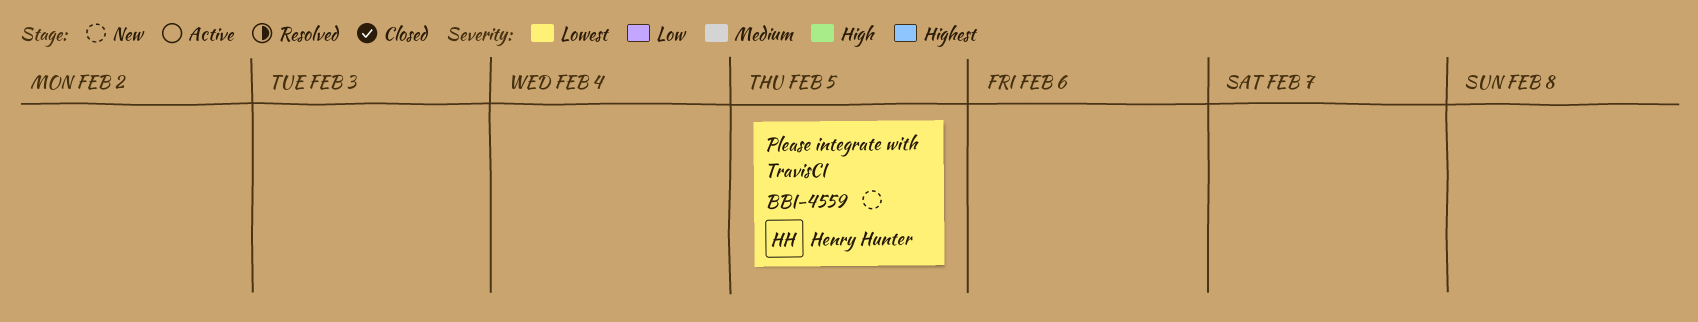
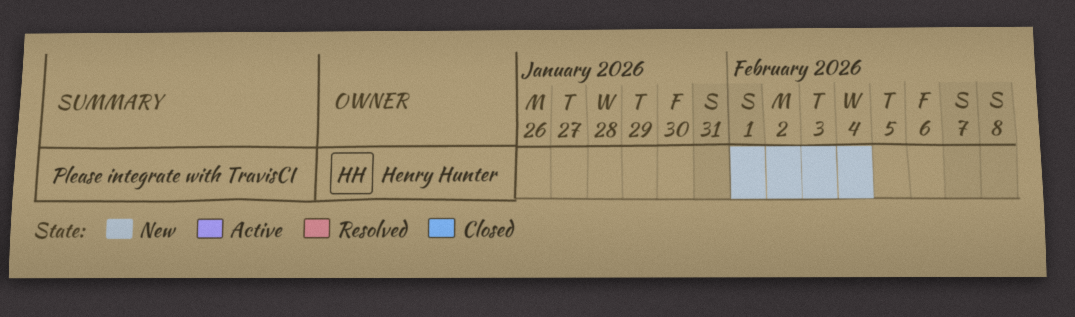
Please integrate with TravisCI, due: Feb 5 -> Feb 4

